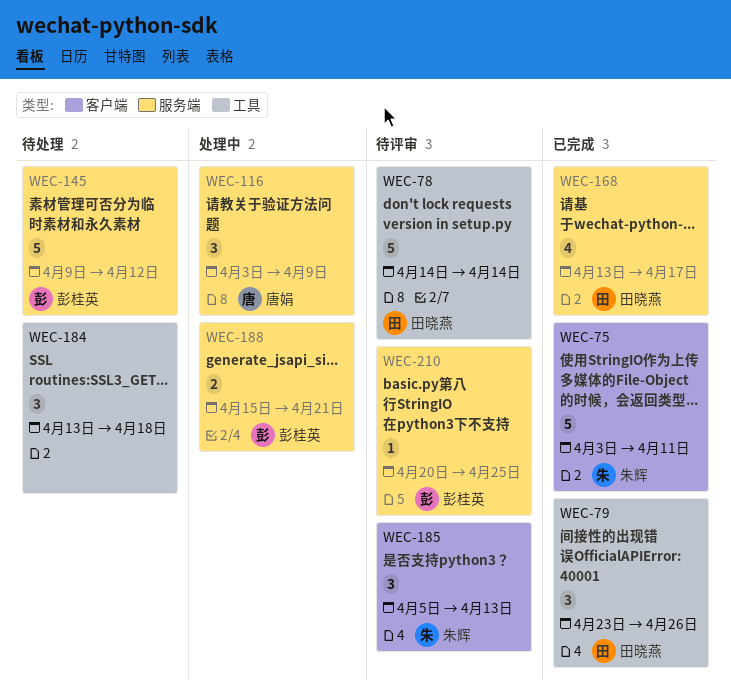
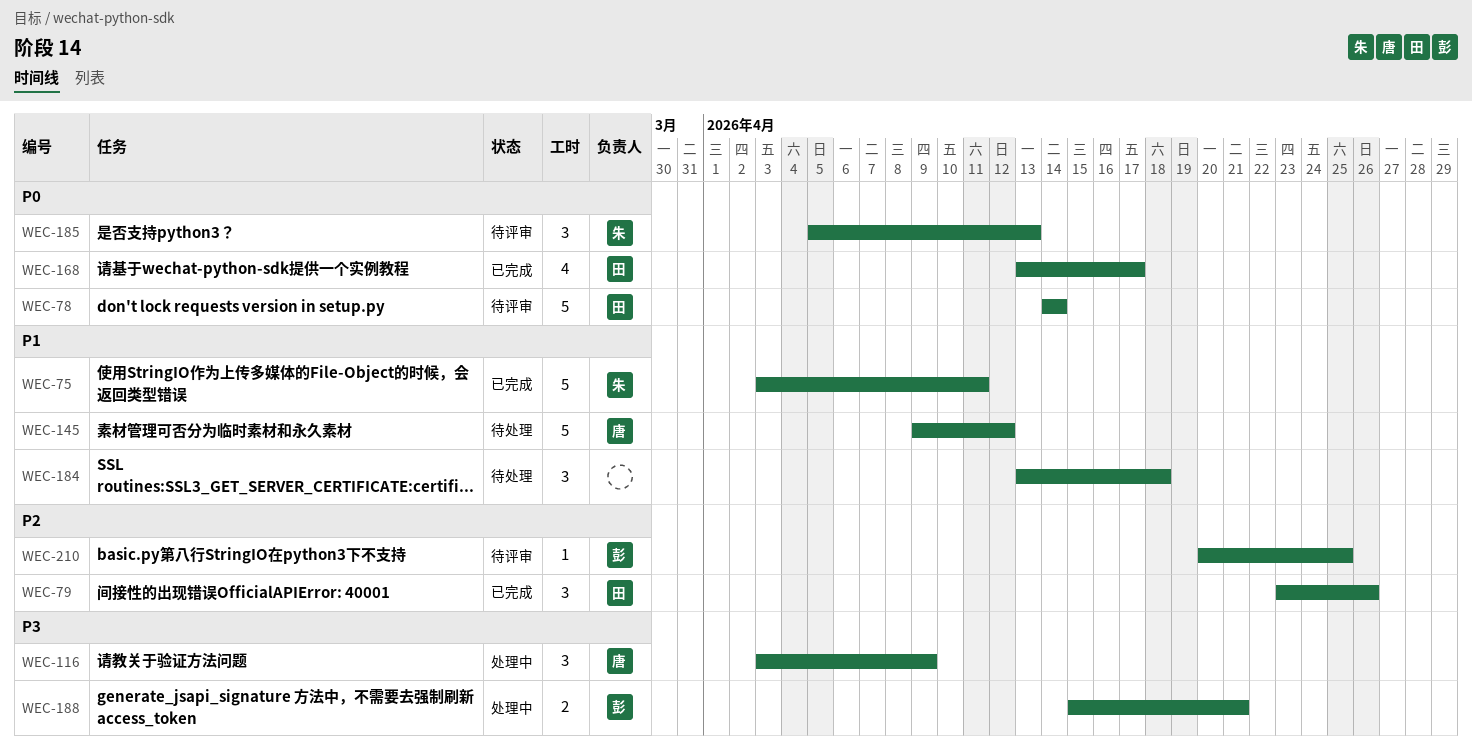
WEC-145, owner: 彭桂英 -> 唐娟

